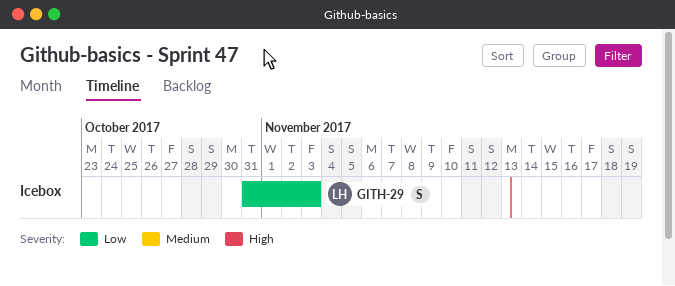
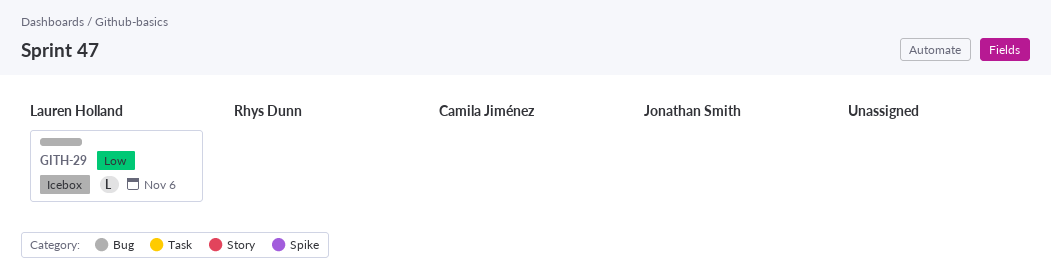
GITH-29, estimate: S -> L
GITH-29, due: Nov 3 -> Nov 6

